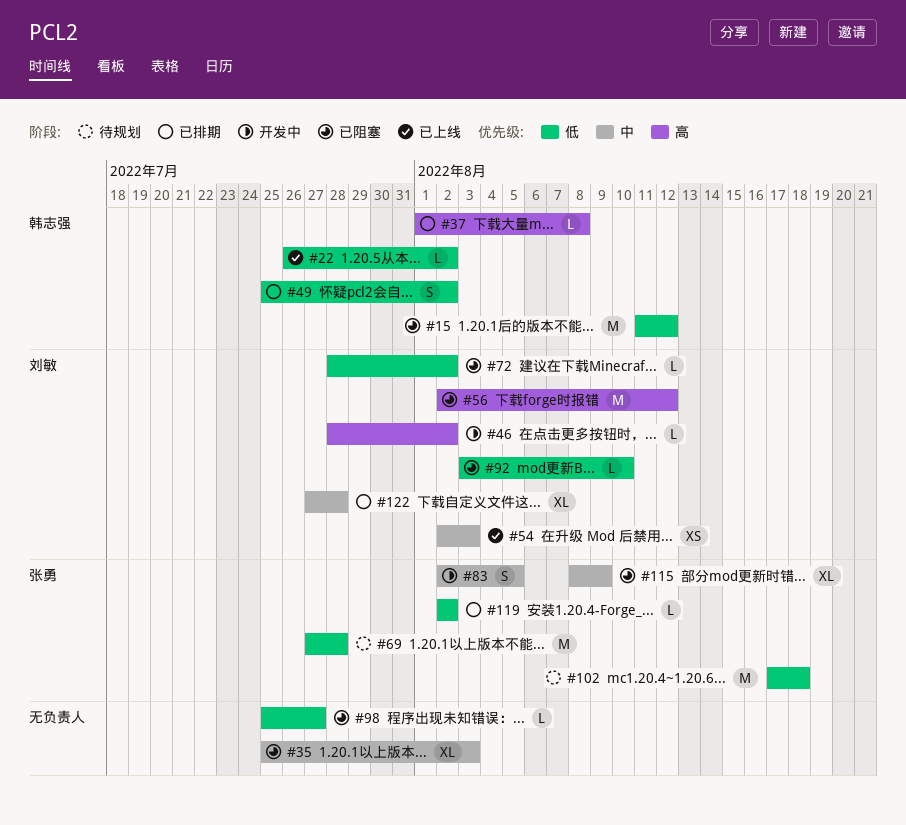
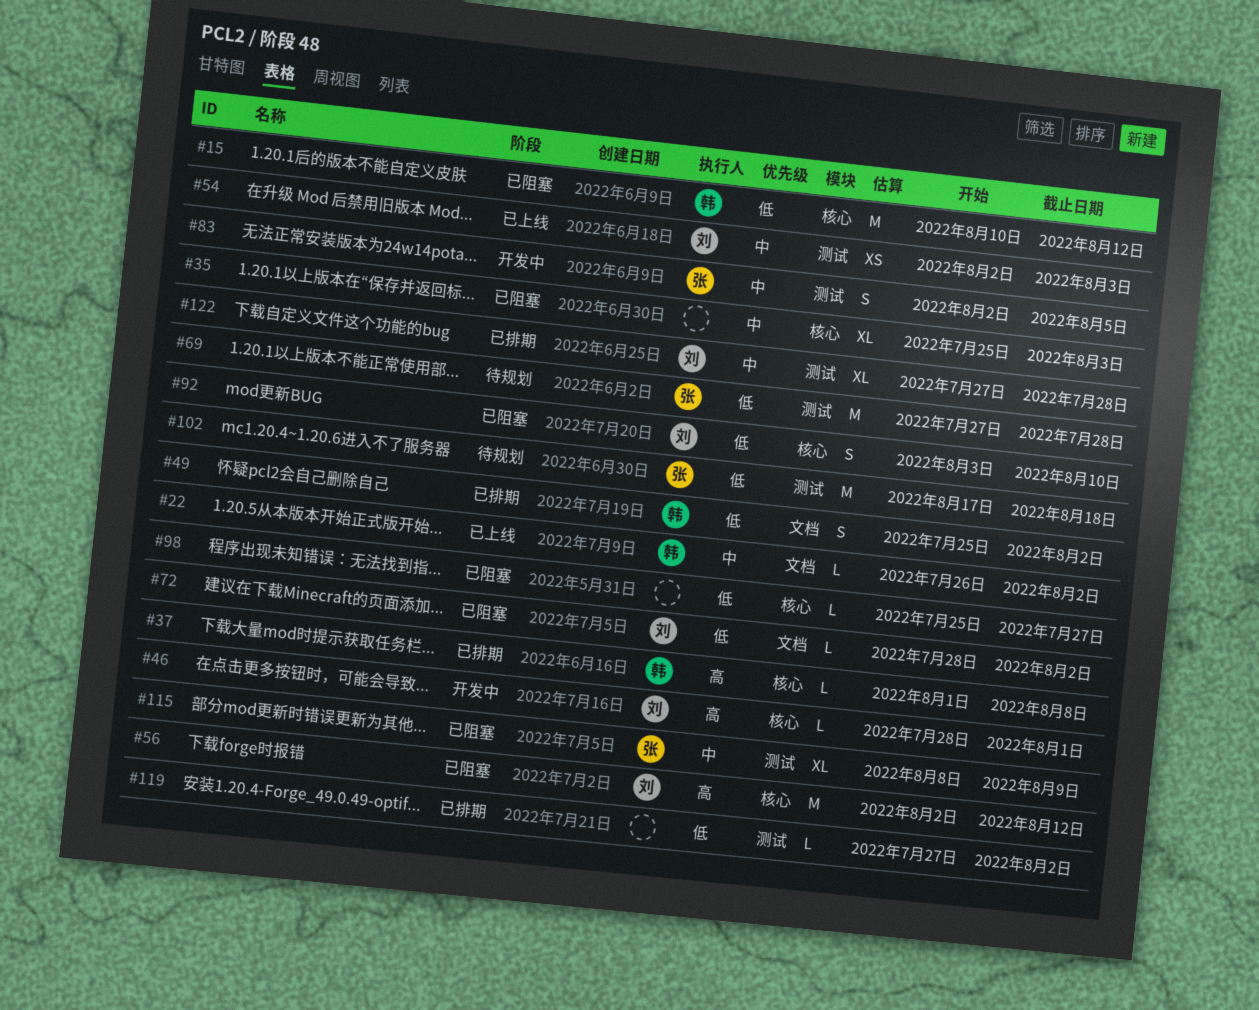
#15, start: Aug 11 -> Aug 10
#22, priority: 低 -> 中
#46, due: Aug 2 -> Aug 1
#92, estimate: L -> S
#119, owner: 张勇 -> none
#119, start: Aug 2 -> Jul 27

